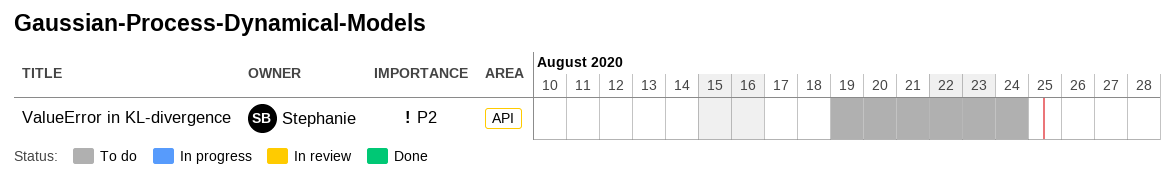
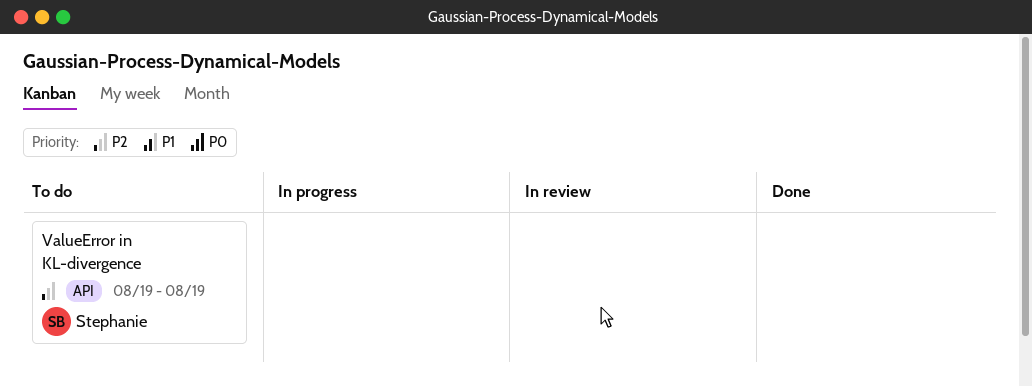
ValueError in KL-divergence, due: Aug 24 -> Aug 19

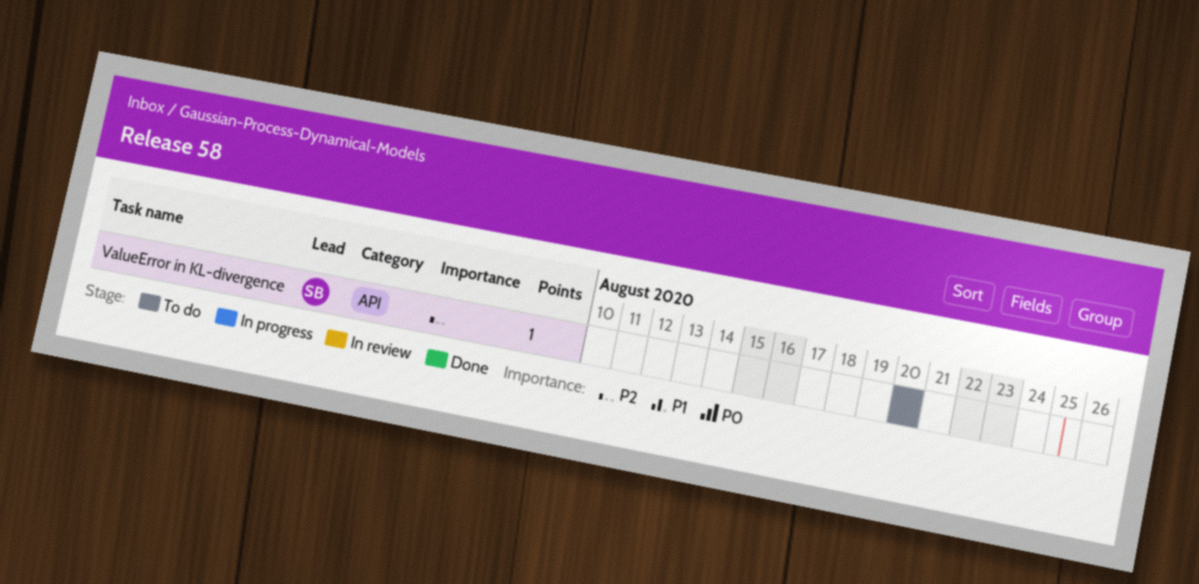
ValueError in KL-divergence, start: Aug 19 -> Aug 20
ValueError in KL-divergence, due: Aug 19 -> Aug 20

